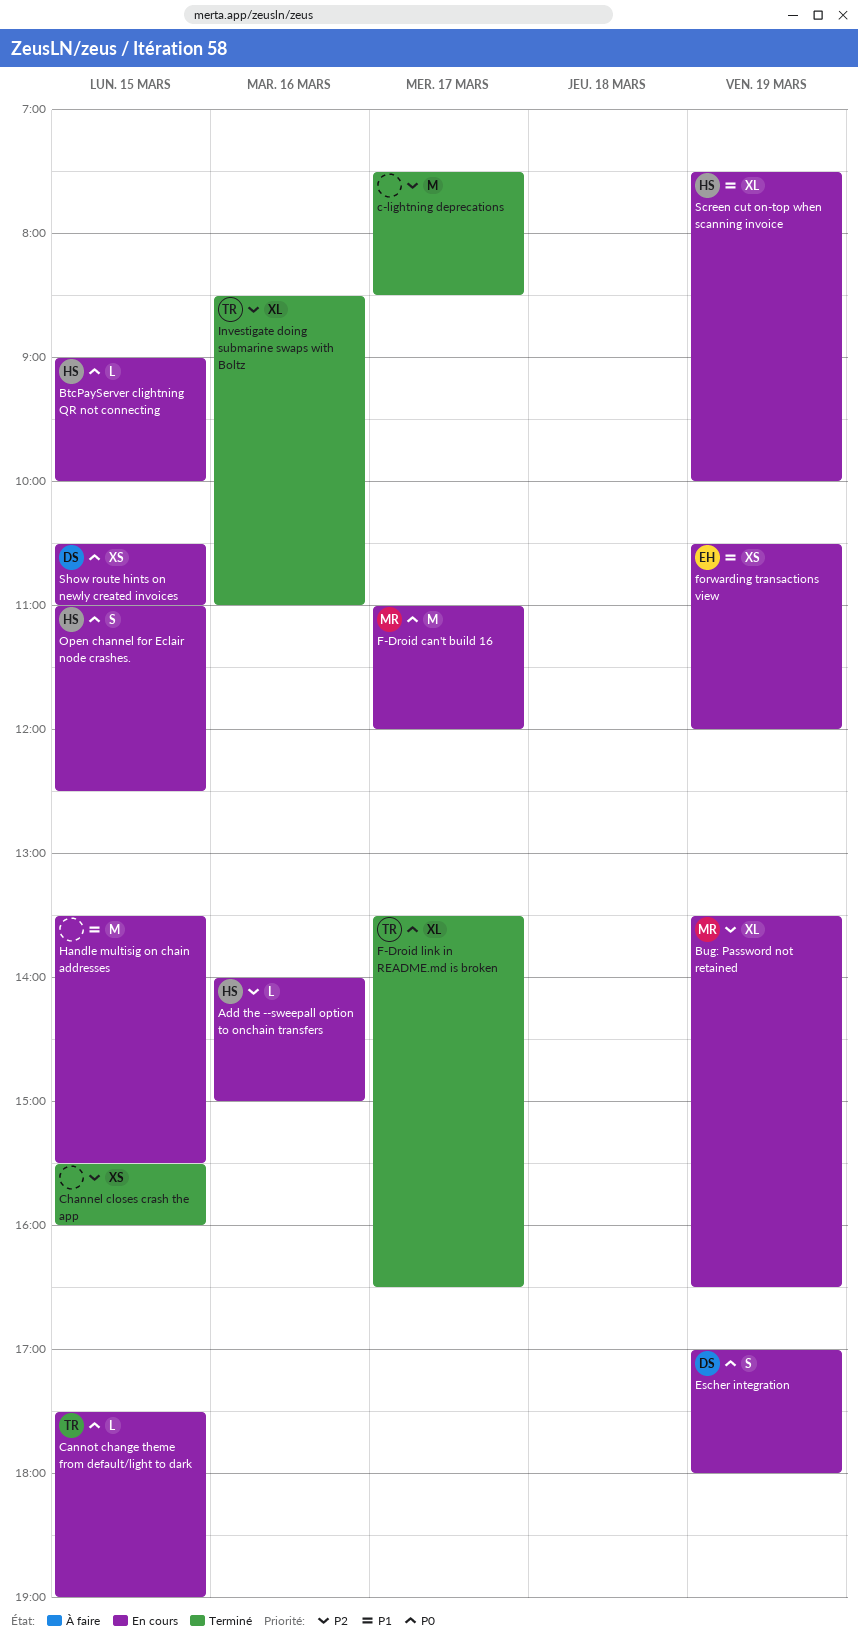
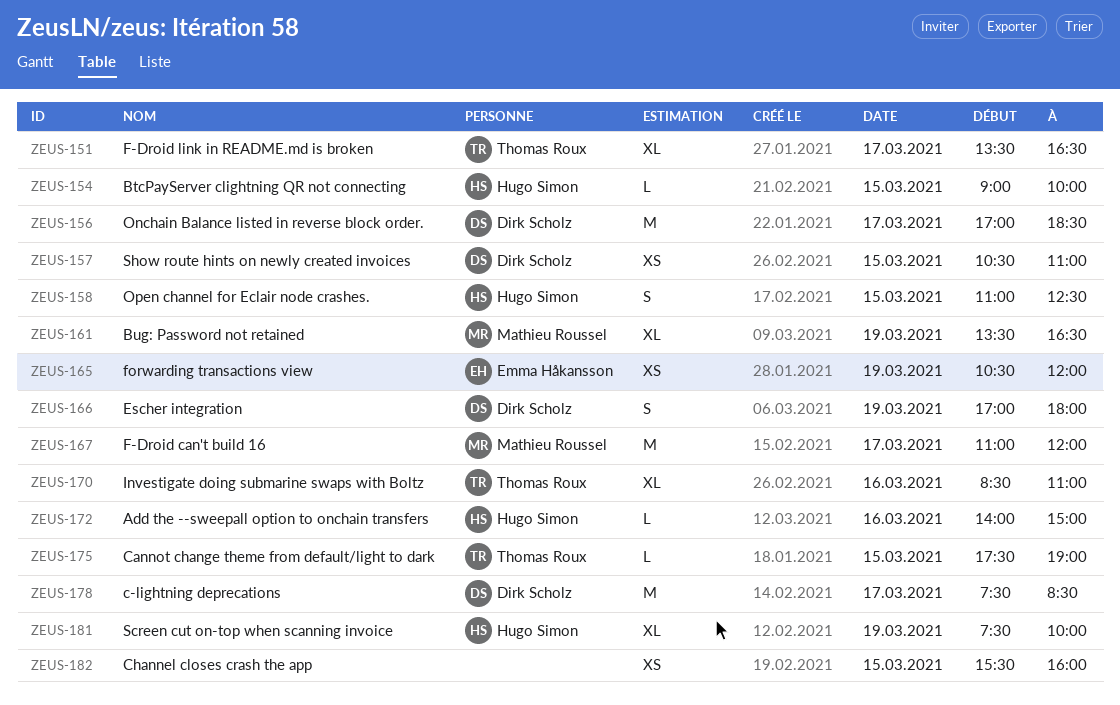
c-lightning deprecations, owner: none -> Dirk Scholz
Handle multisig on chain addresses: present -> none
Onchain Balance listed in reverse block order.: none -> present

